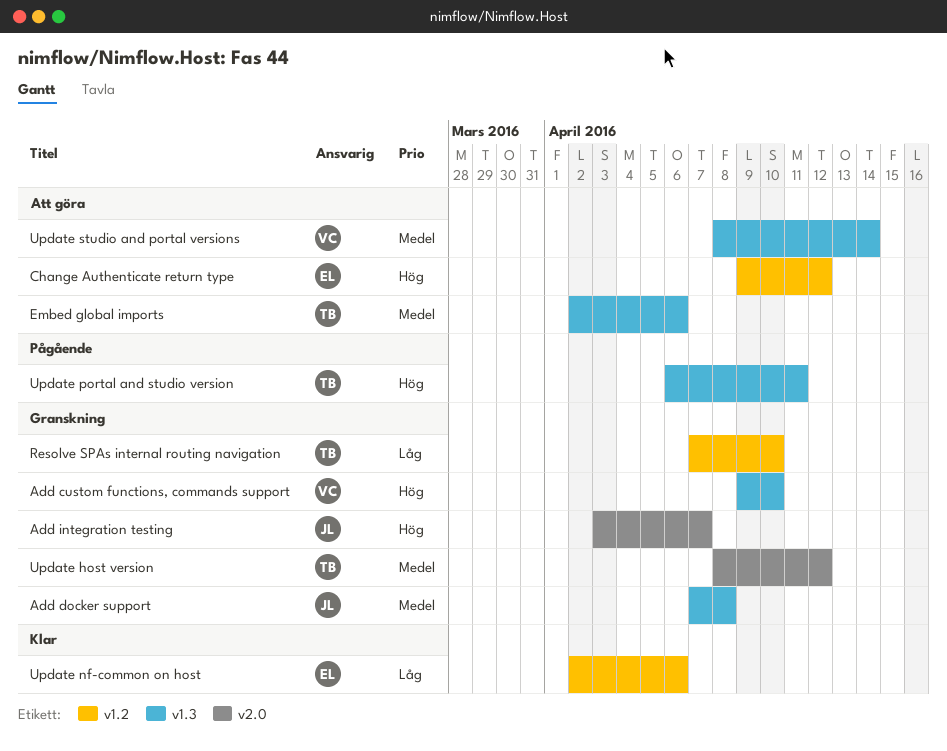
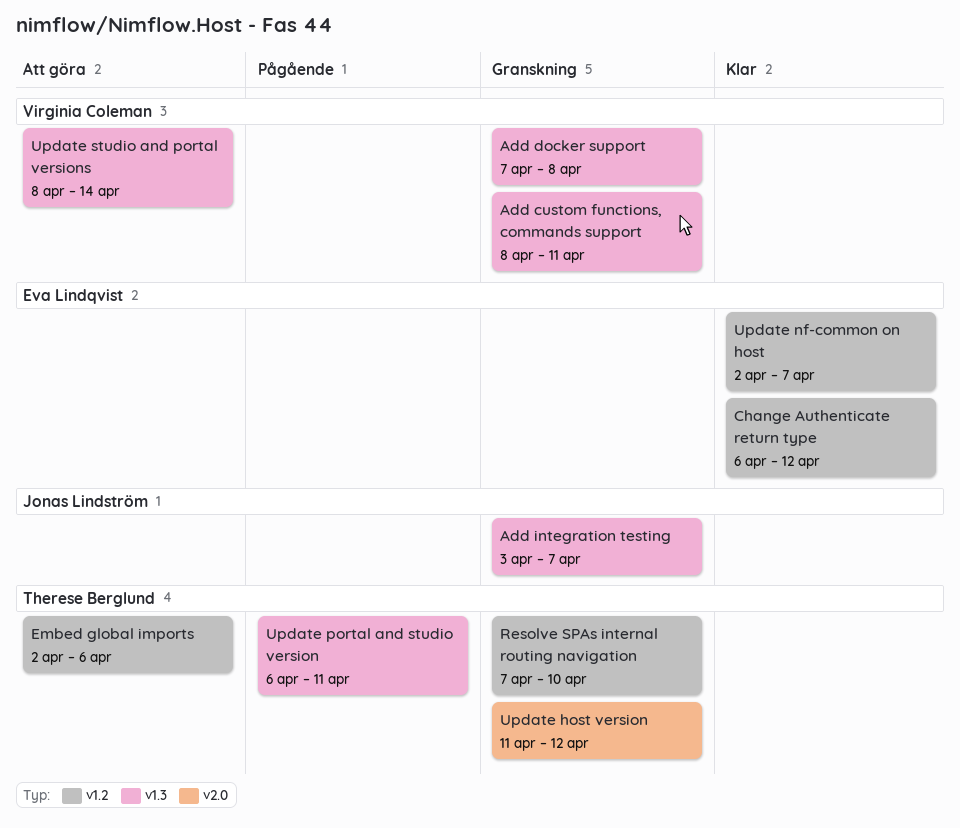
Add custom functions, commands support, start: Apr 9 -> Apr 8
Add custom functions, commands support, due: Apr 10 -> Apr 11
Add docker support, owner: Jonas Lindström -> Virginia Coleman
Add integration testing, label: v2.0 -> v1.3
Change Authenticate return type, status: Att göra -> Klar
Change Authenticate return type, start: Apr 9 -> Apr 6
Embed global imports, label: v1.3 -> v1.2
Update host version, start: Apr 8 -> Apr 11
Update nf-common on host, due: Apr 6 -> Apr 7

